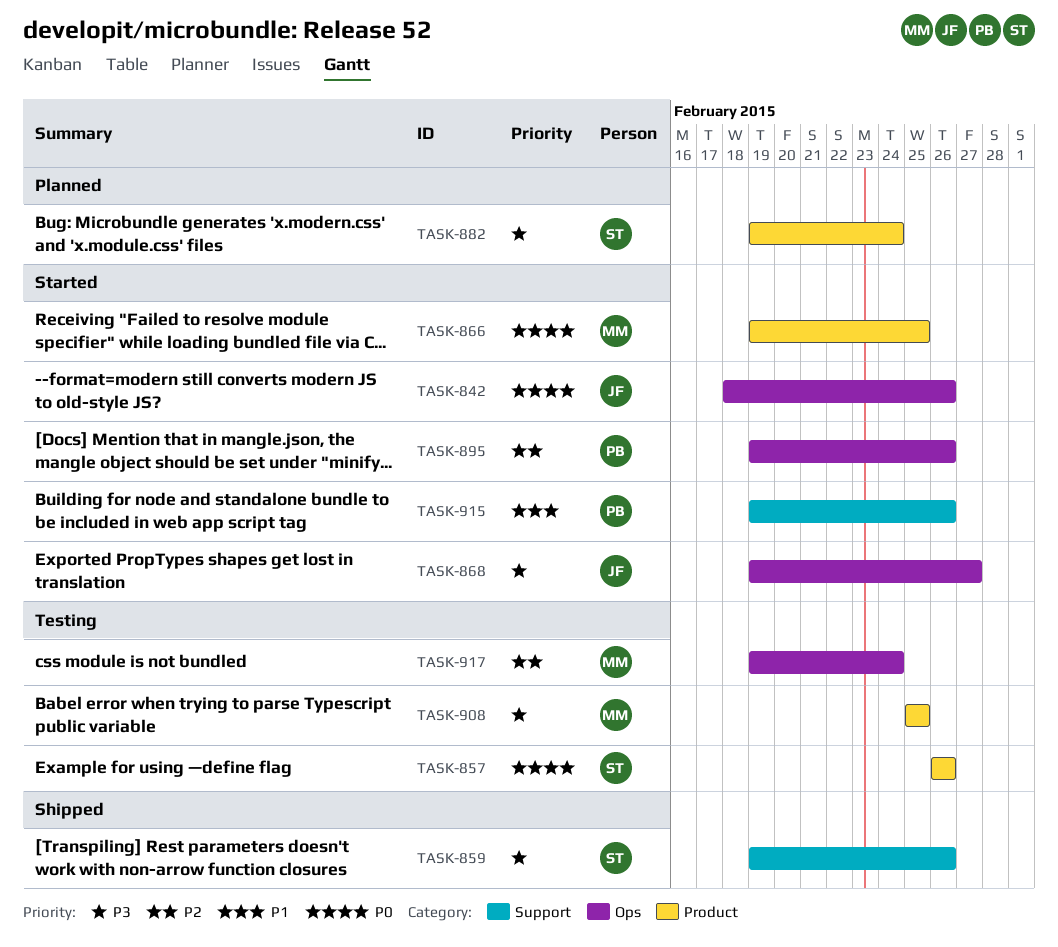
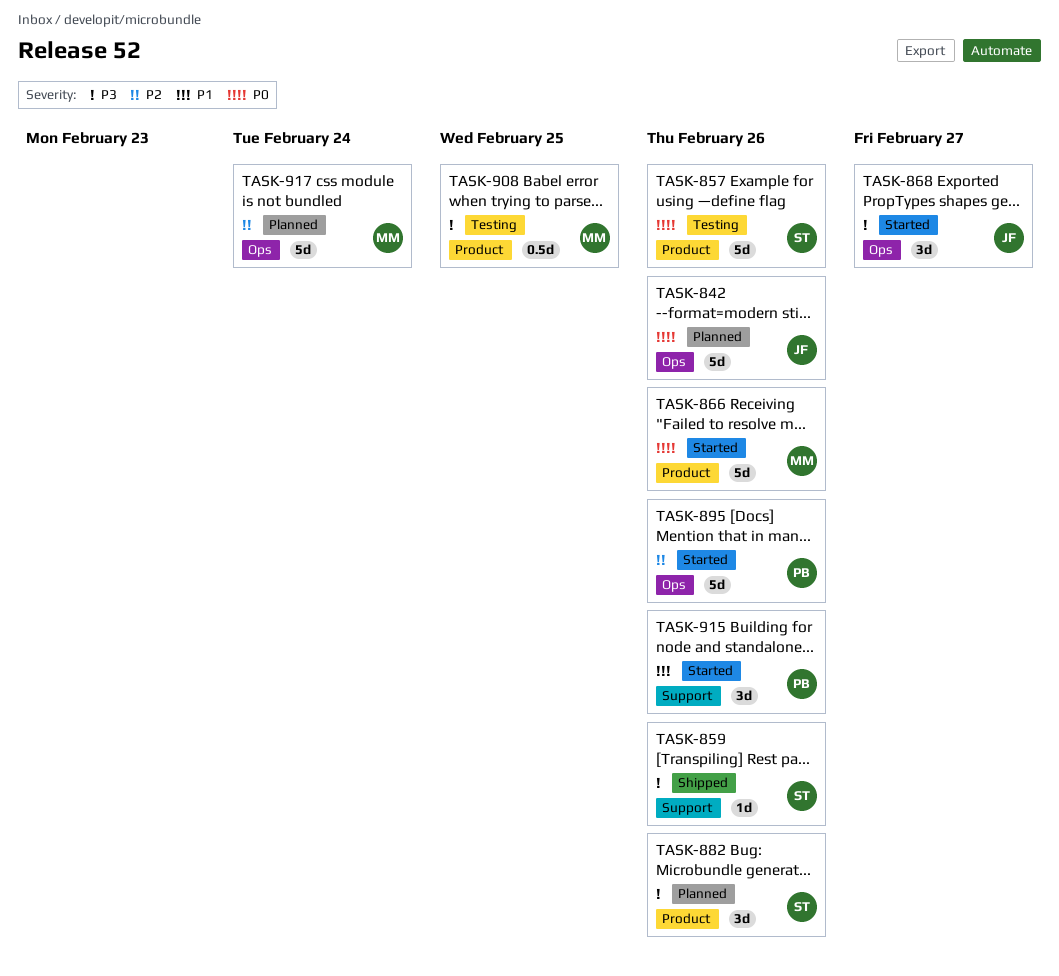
TASK-842, status: Started -> Planned
TASK-866, due: Feb 25 -> Feb 26
TASK-882, due: Feb 24 -> Feb 26
TASK-917, status: Testing -> Planned

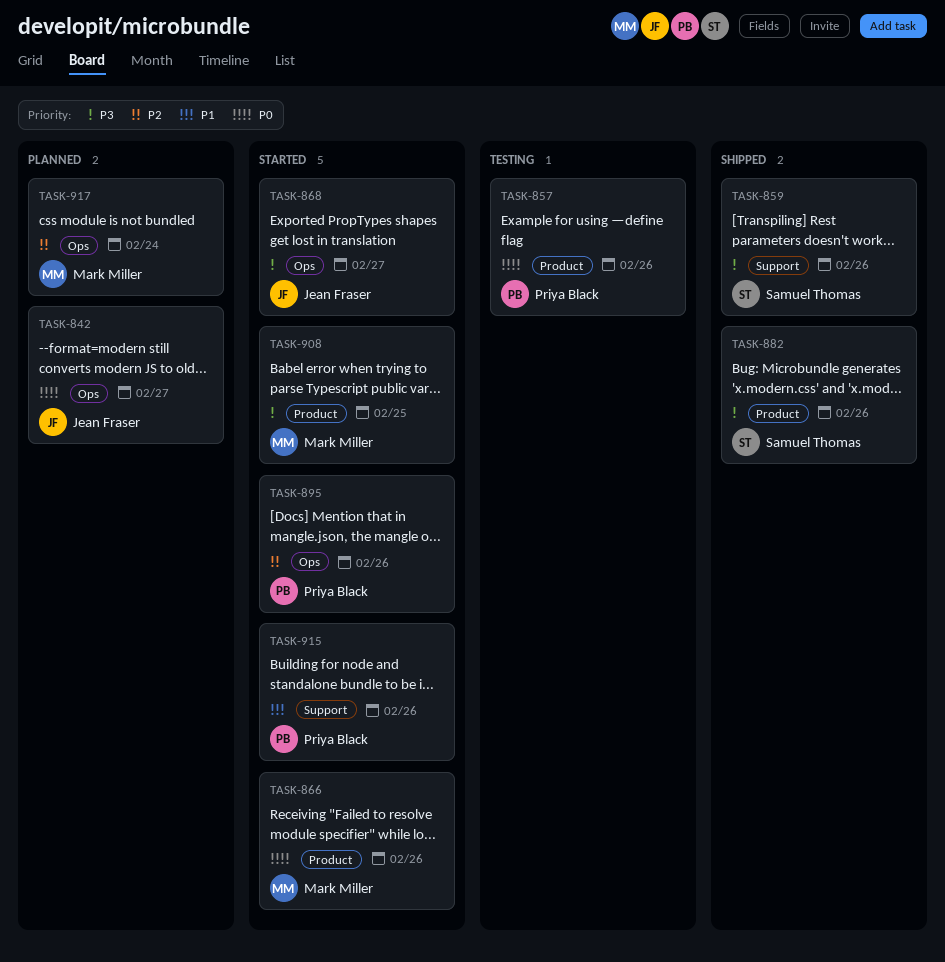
TASK-842, due: Feb 26 -> Feb 27
TASK-857, owner: Samuel Thomas -> Priya Black
TASK-882, status: Planned -> Shipped
TASK-908, status: Testing -> Started

